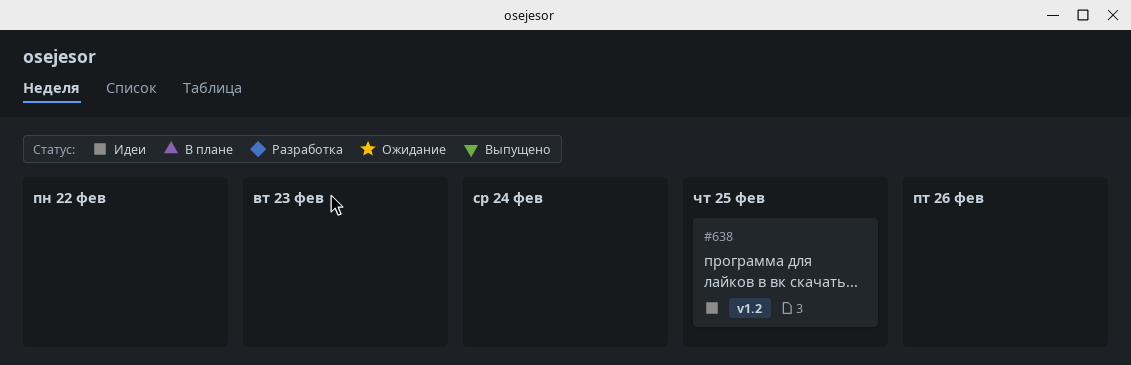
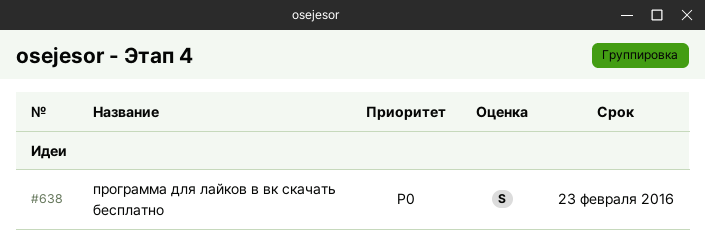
#638, due: Feb 25 -> Feb 23

